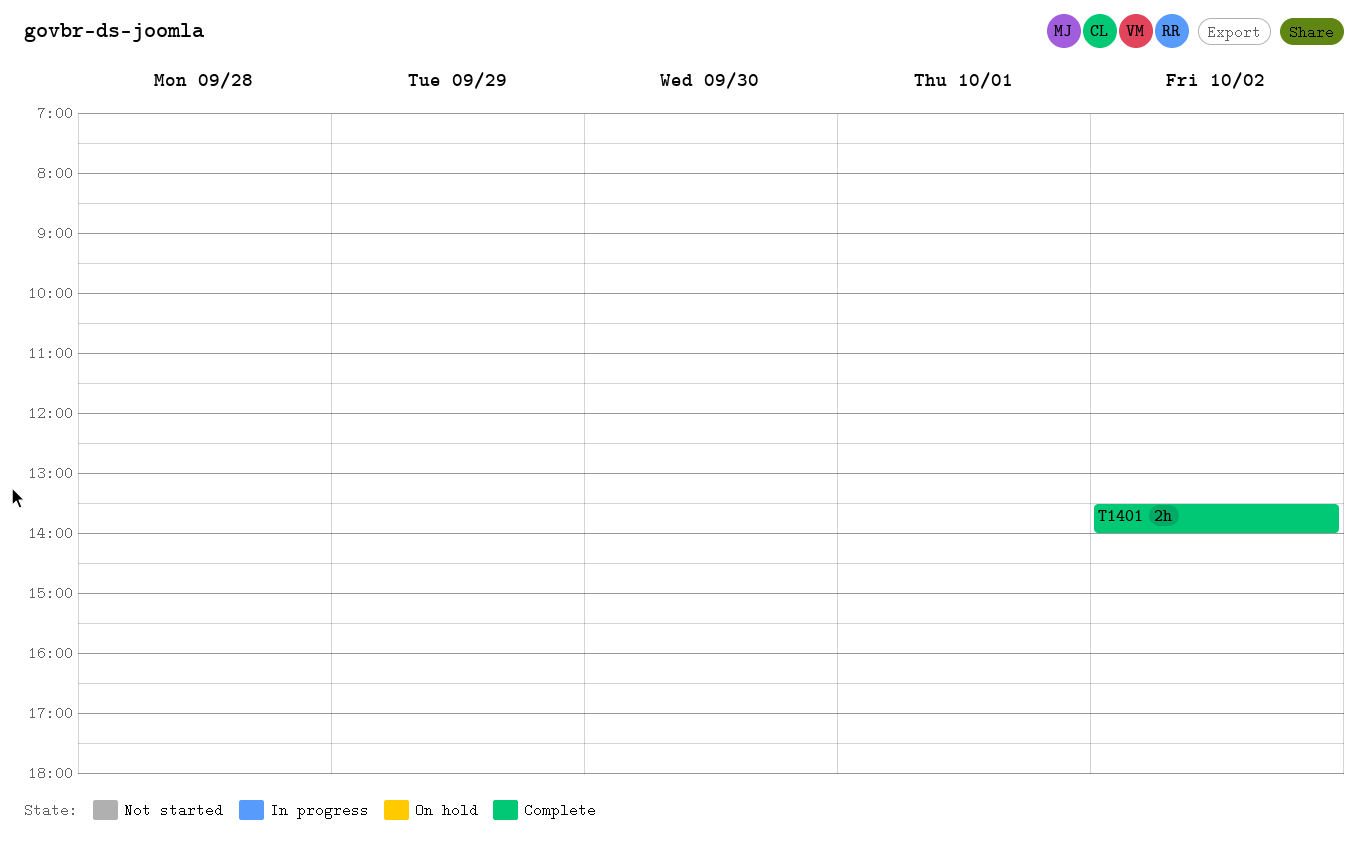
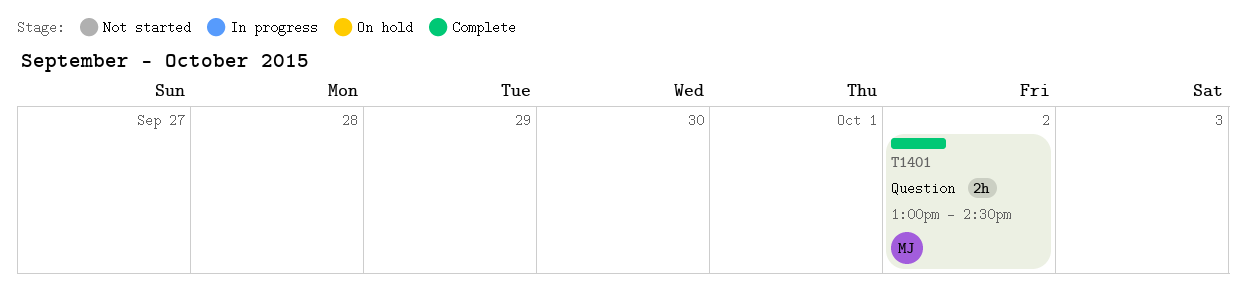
T1401, begins: 13:30 -> 13:00
T1401, ends: 14:00 -> 14:30

